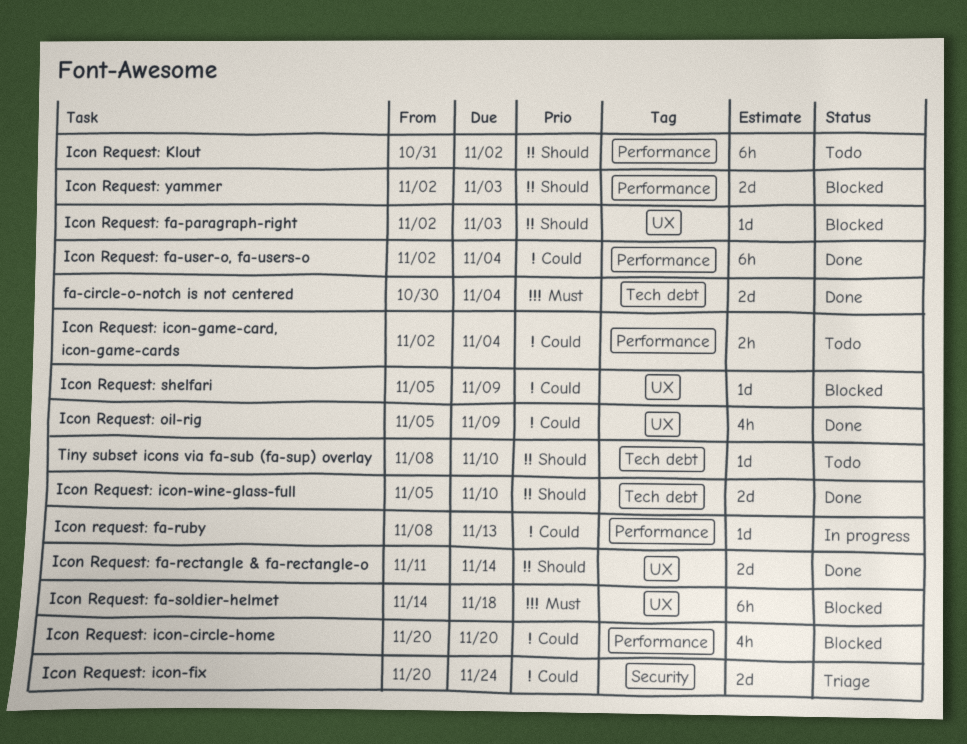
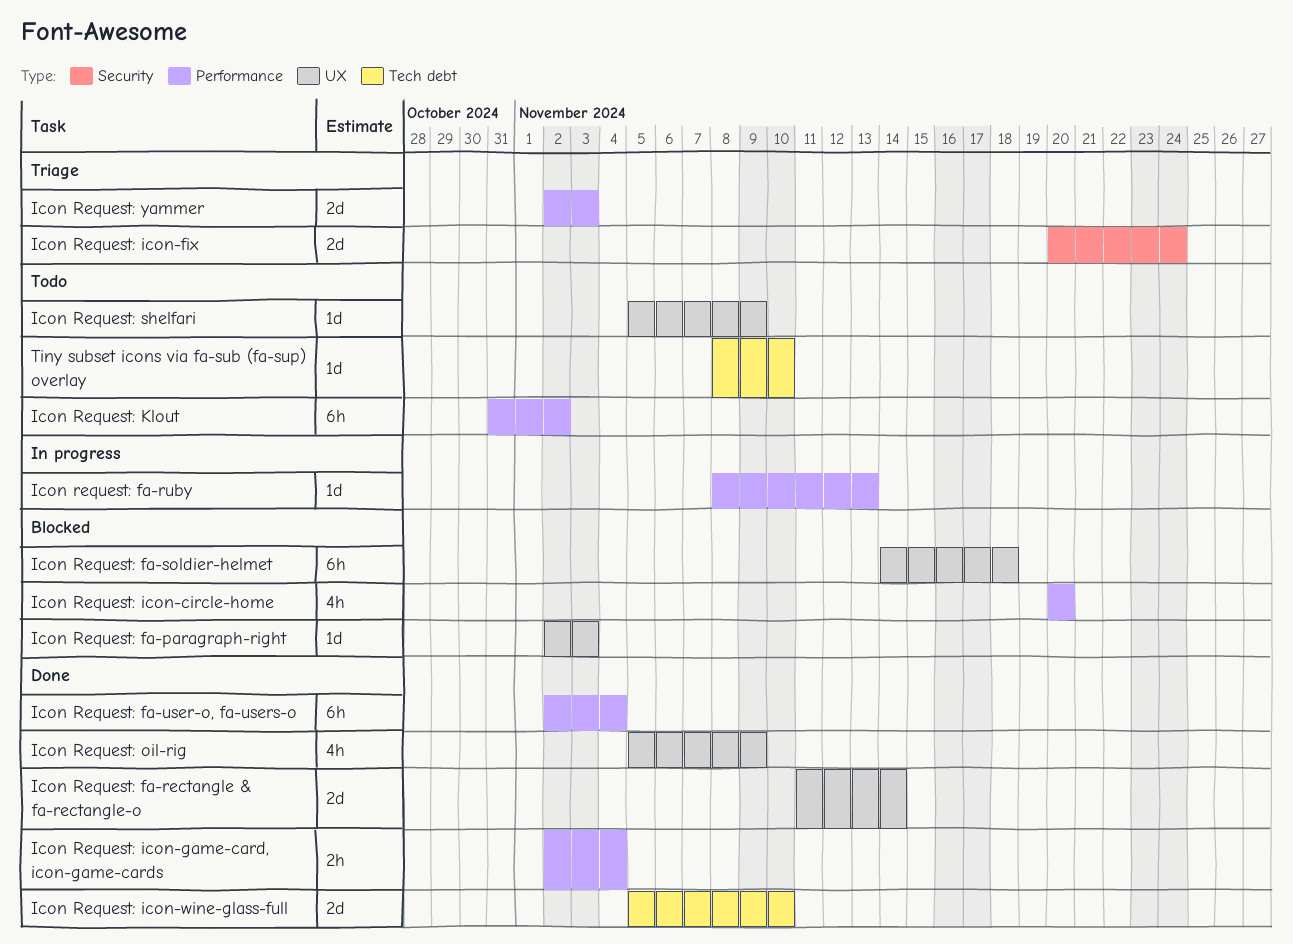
fa-circle-o-notch is not centered: present -> none
Icon Request: icon-game-card, icon-game-cards, status: Todo -> Done
Icon Request: shelfari, status: Blocked -> Todo
Icon Request: yammer, status: Blocked -> Triage

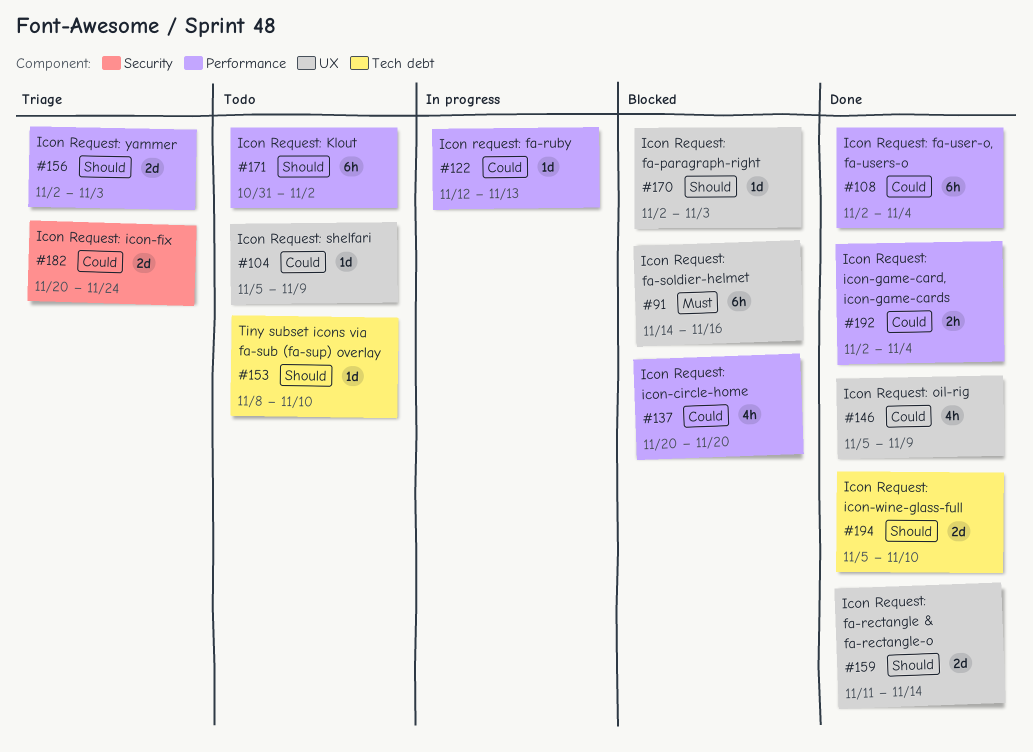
Icon request: fa-ruby, start: Nov 8 -> Nov 12
Icon Request: fa-soldier-helmet, due: Nov 18 -> Nov 16

